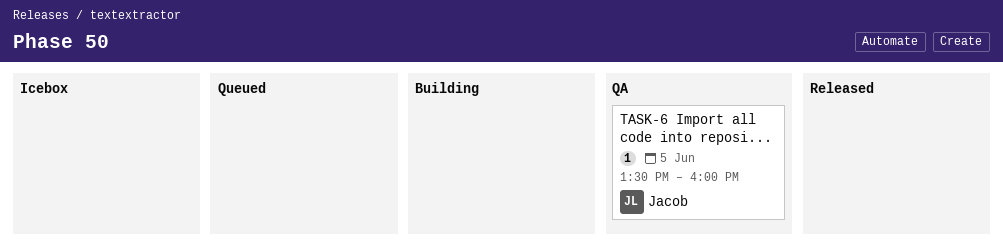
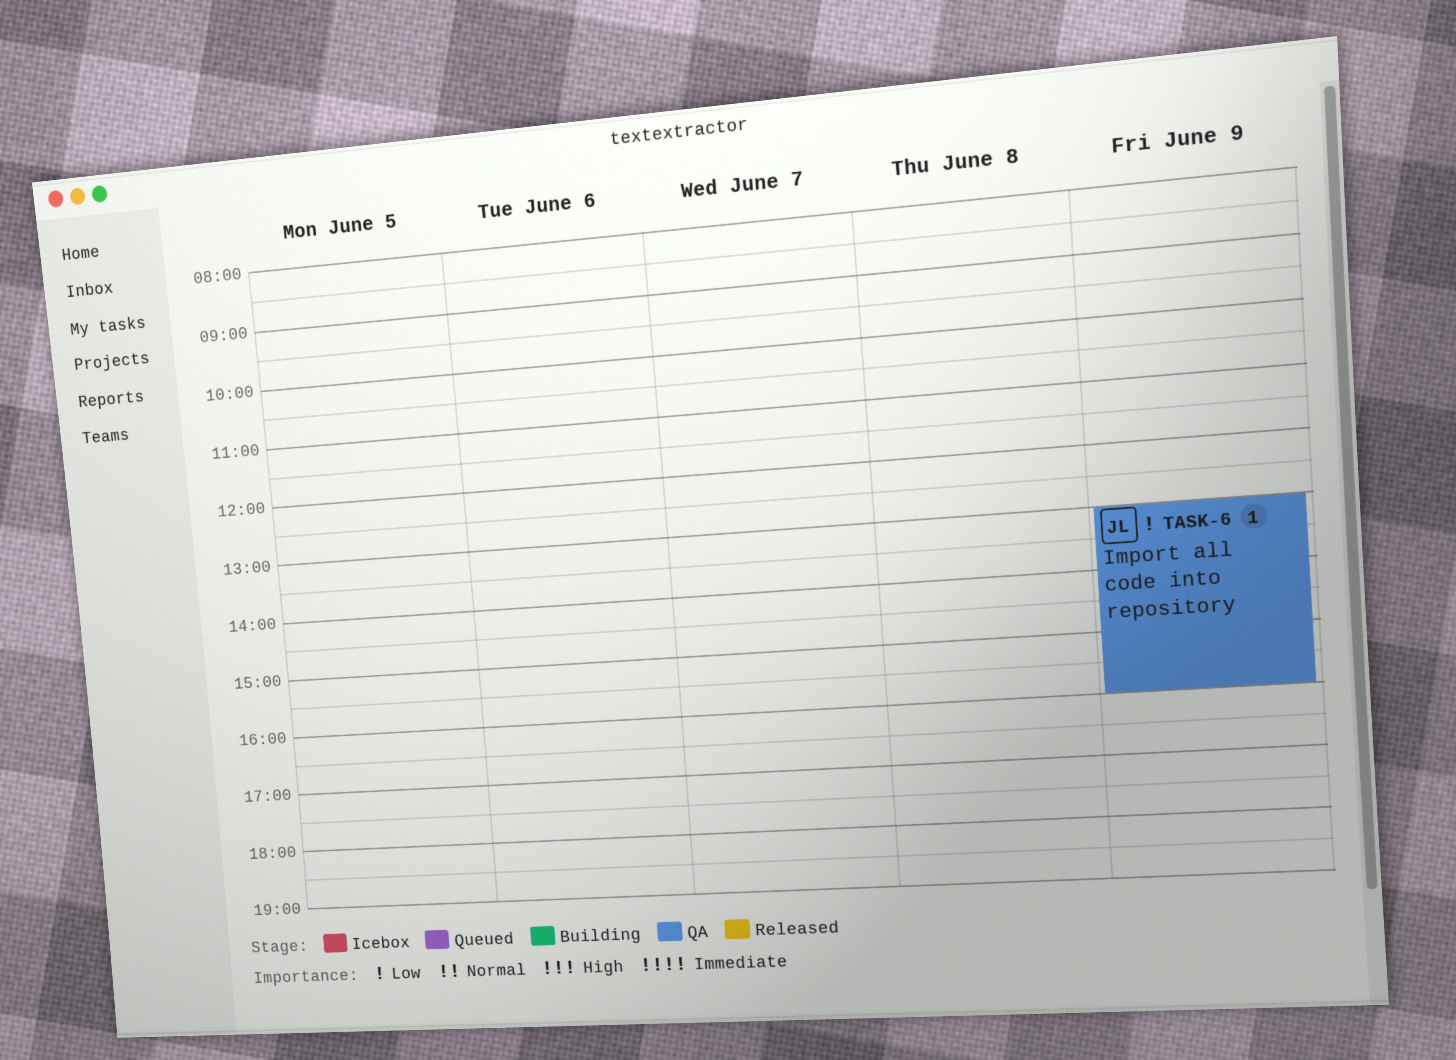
TASK-6, day: Jun 5 -> Jun 9
TASK-6, begins: 13:30 -> 13:00

